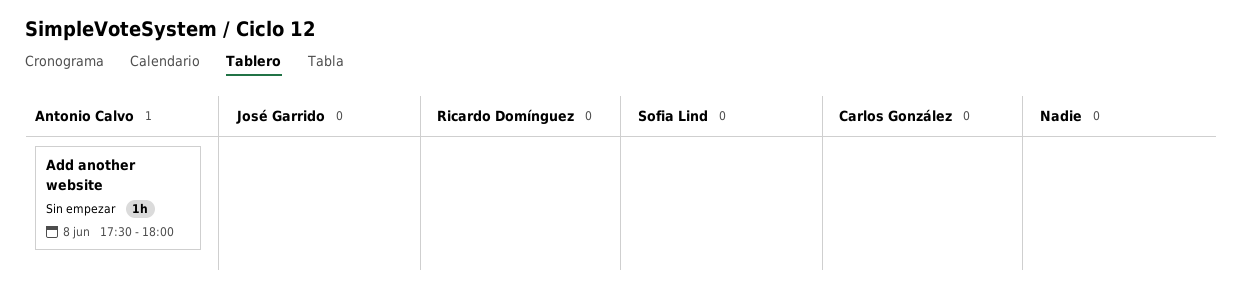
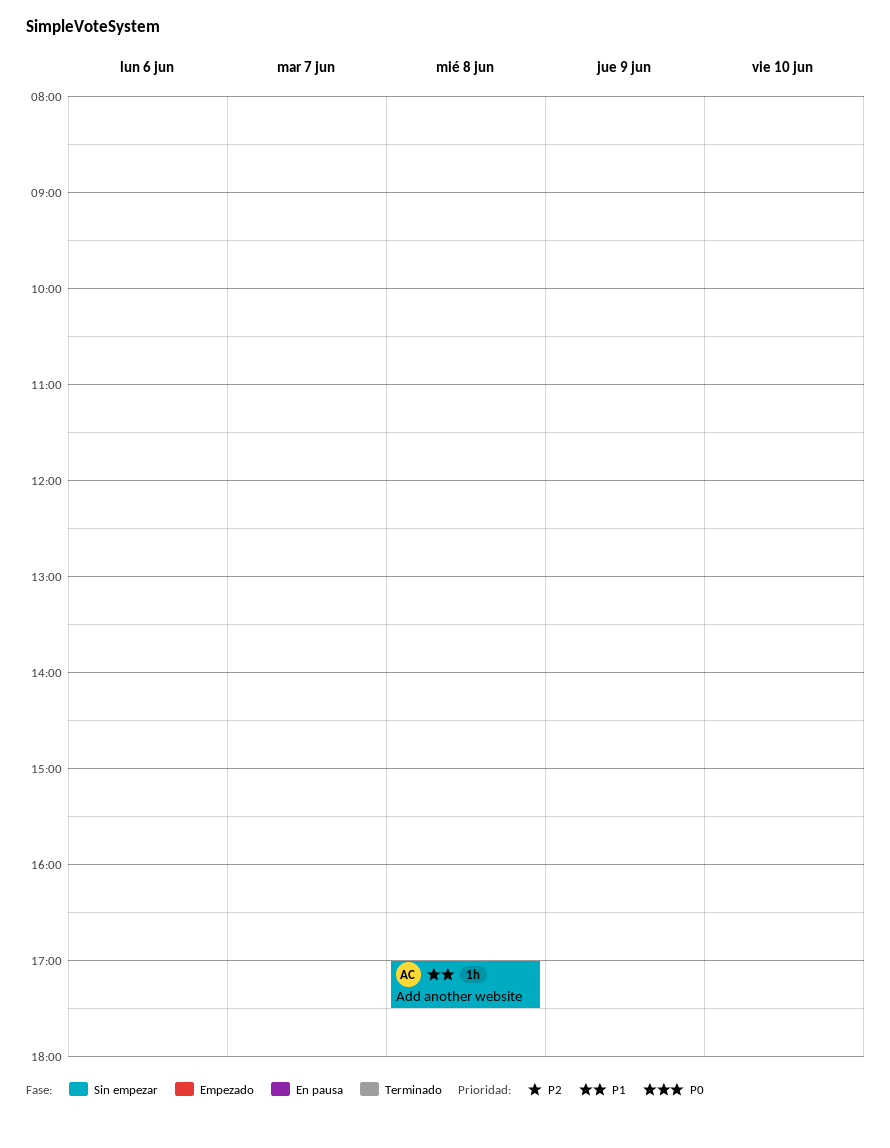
Add another website, begins: 17:30 -> 17:00
Add another website, ends: 18:00 -> 17:30

